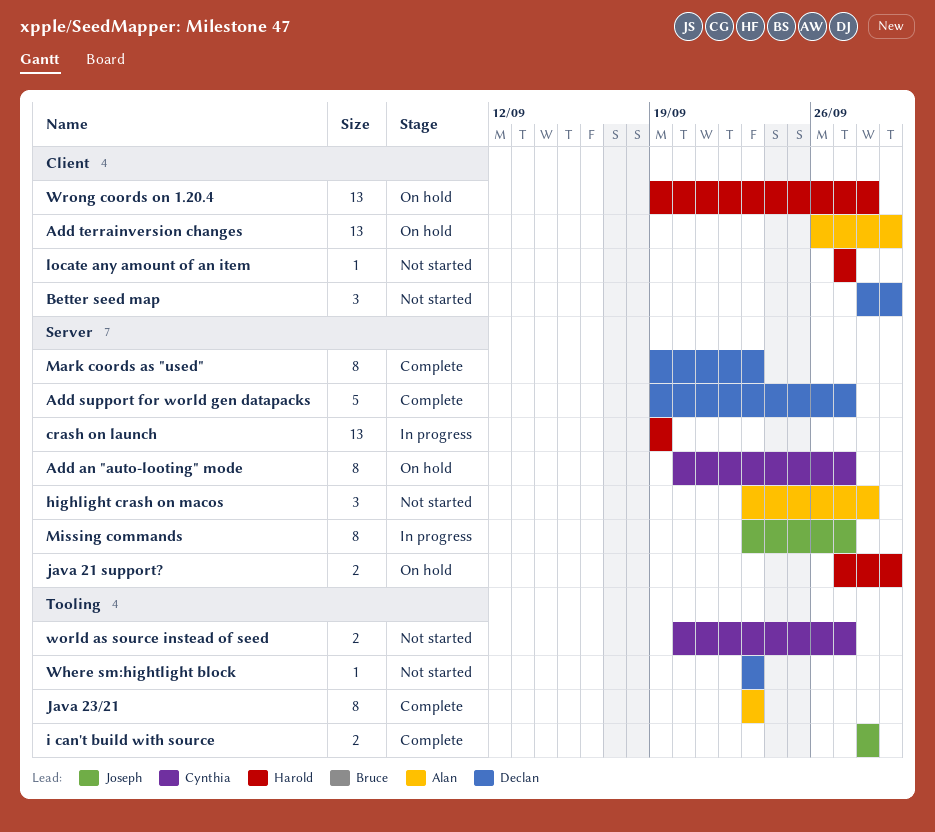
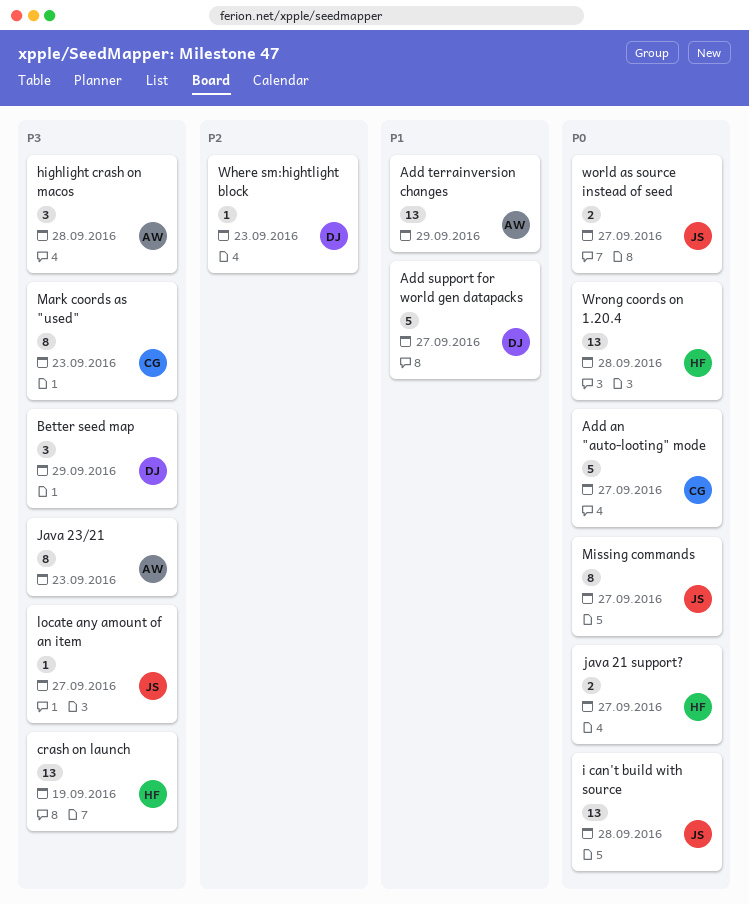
Add an "auto-looting" mode, estimate: 8 -> 5
i can't build with source, estimate: 2 -> 13
java 21 support?, due: Sep 29 -> Sep 27
locate any amount of an item, owner: Harold -> Joseph
Mark coords as "used", owner: Declan -> Cynthia
world as source instead of seed, owner: Cynthia -> Joseph

